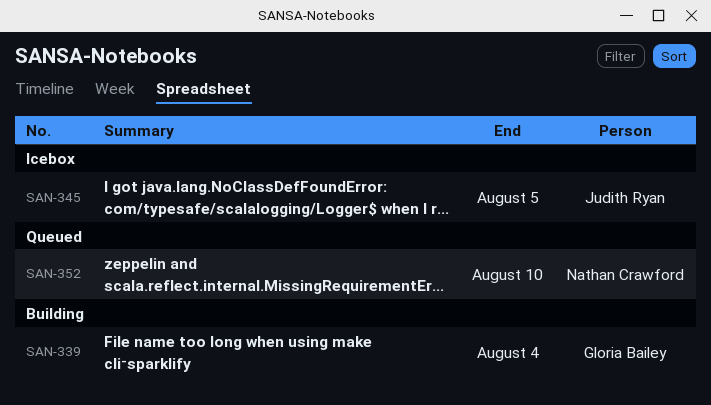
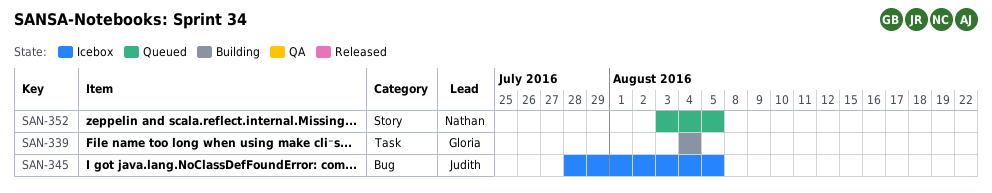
SAN-352, due: Aug 10 -> Aug 5

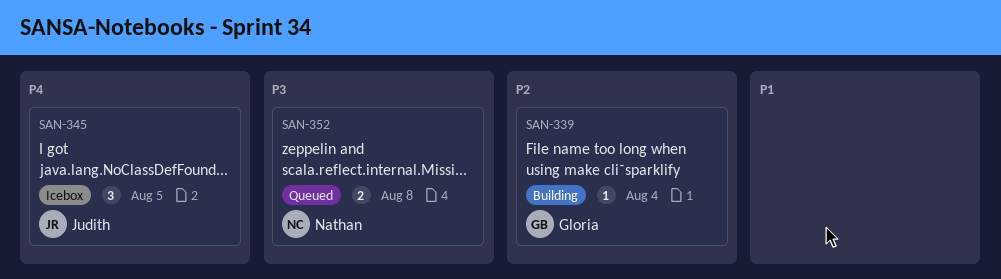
SAN-352, due: Aug 5 -> Aug 8

